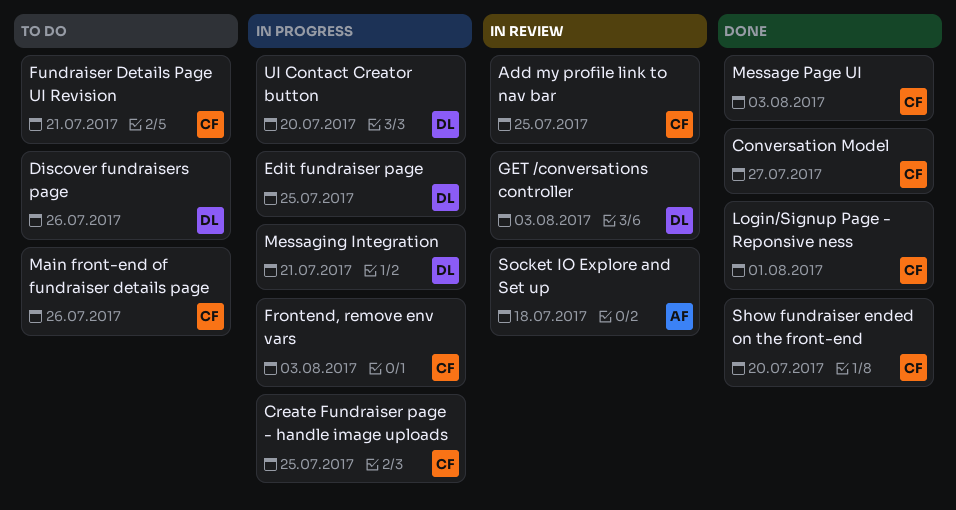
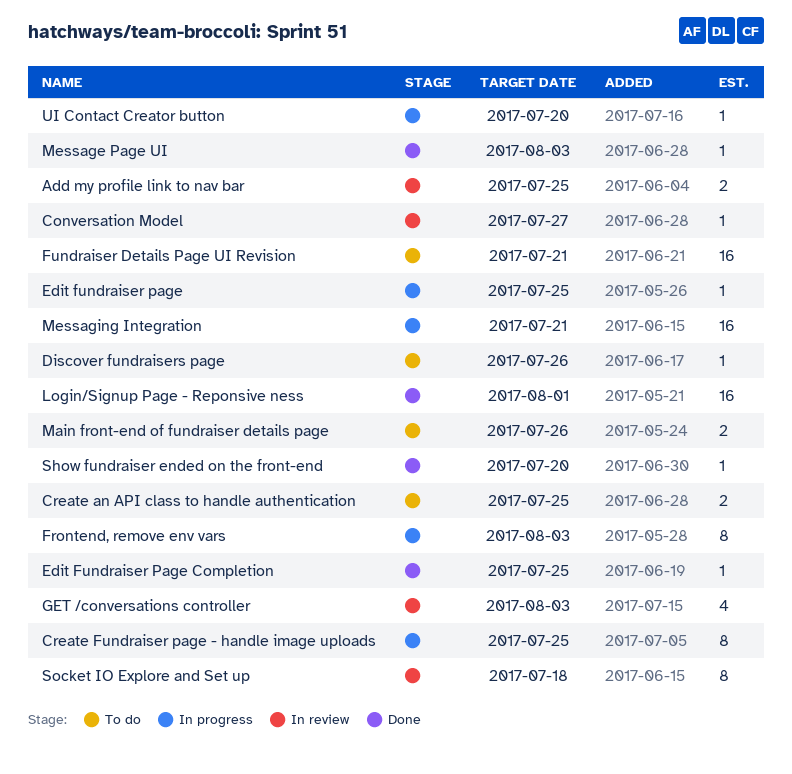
Conversation Model, status: Done -> In review
Create an API class to handle authentication: none -> present
Edit Fundraiser Page Completion: none -> present

